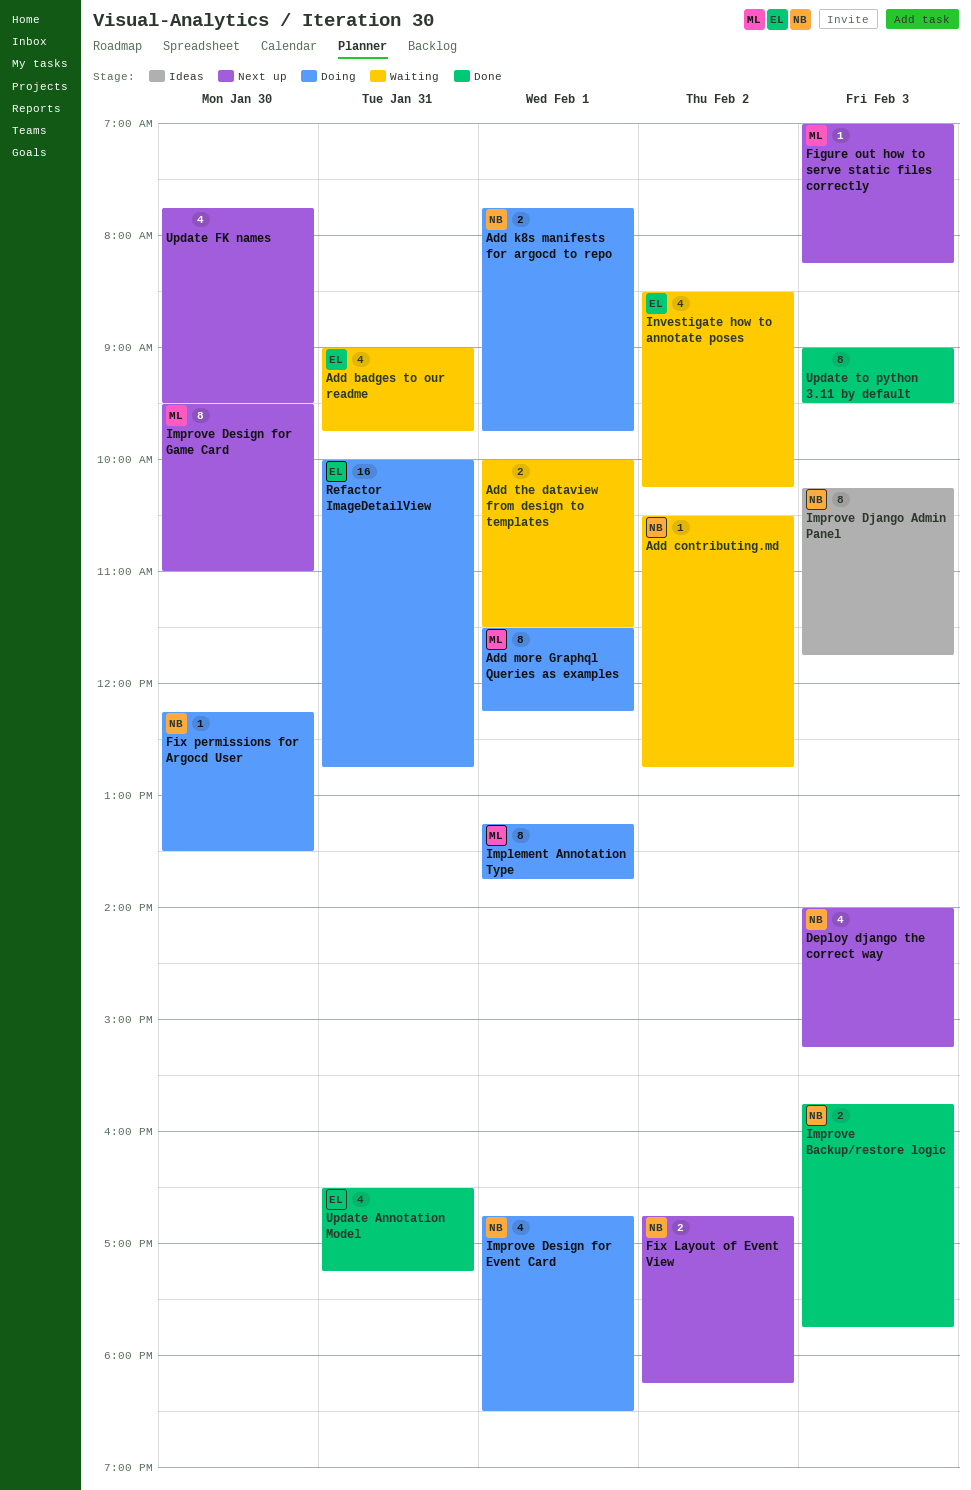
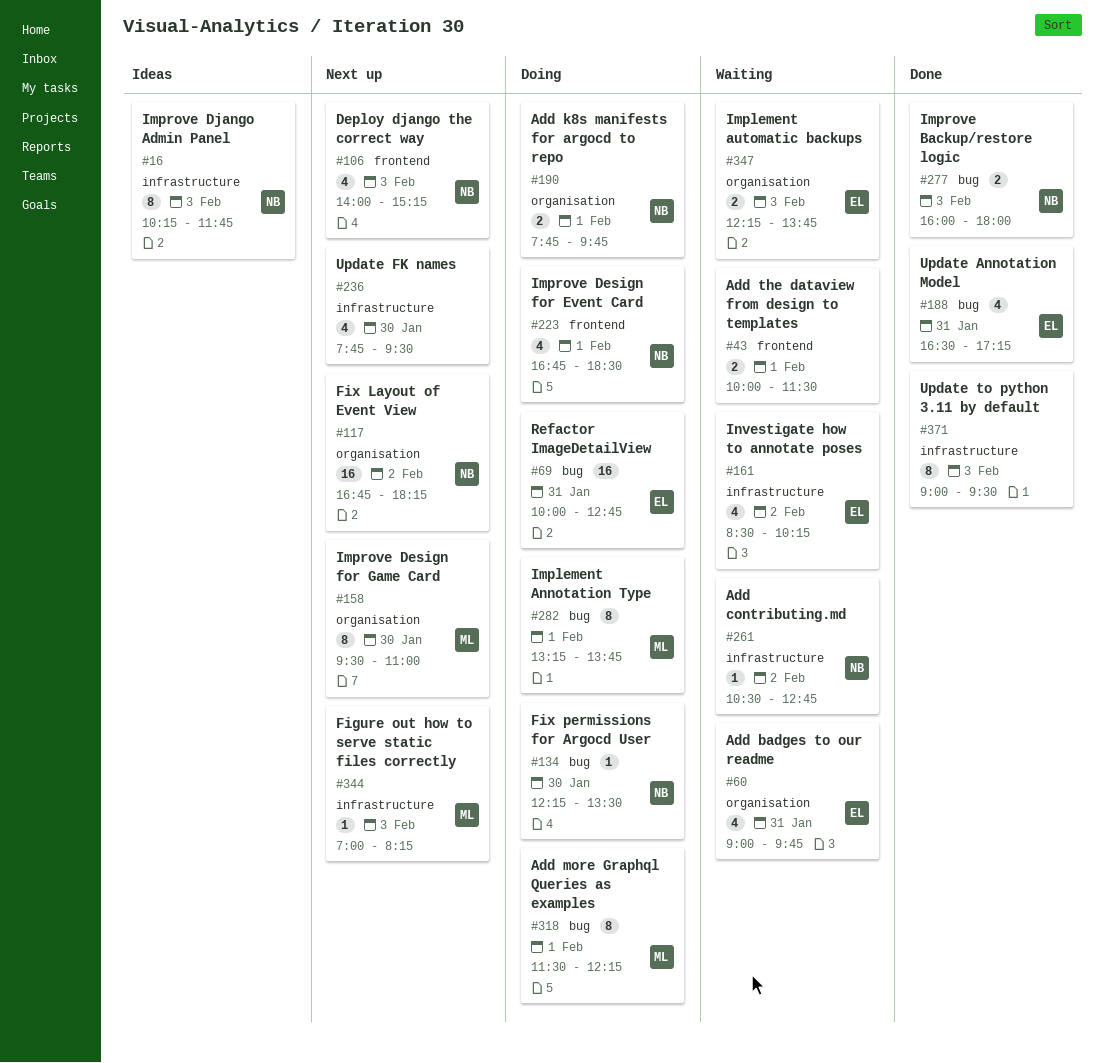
Fix Layout of Event View, estimate: 2 -> 16
Implement automatic backups: none -> present
Improve Backup/restore logic, begins: 15:45 -> 16:00
Improve Backup/restore logic, ends: 17:45 -> 18:00

